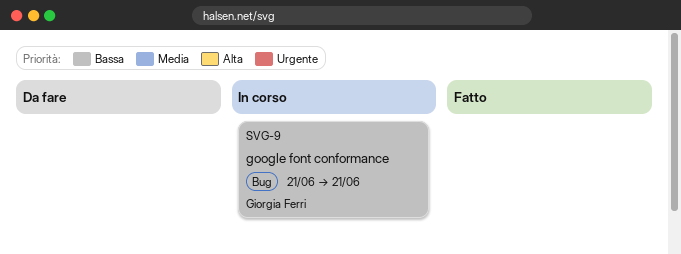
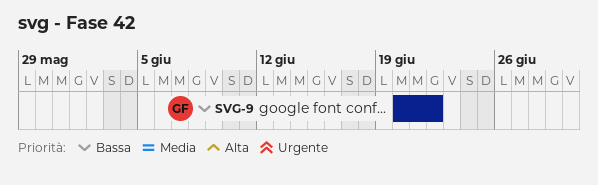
SVG-9, start: Jun 21 -> Jun 20
SVG-9, due: Jun 21 -> Jun 22

